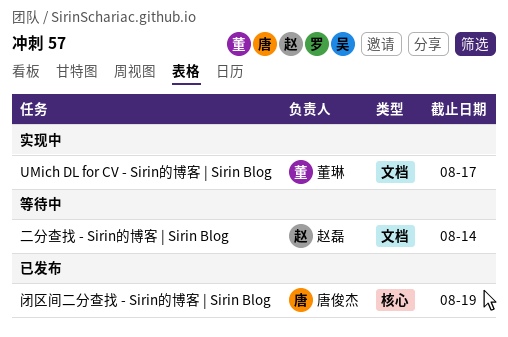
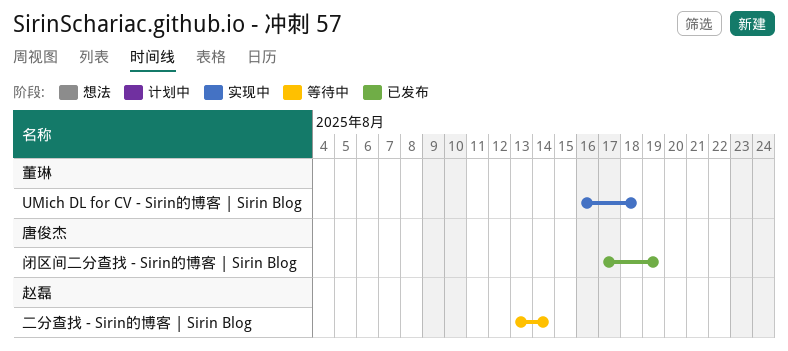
UMich DL for CV - Sirin的博客 | Sirin Blog, due: Aug 17 -> Aug 18

